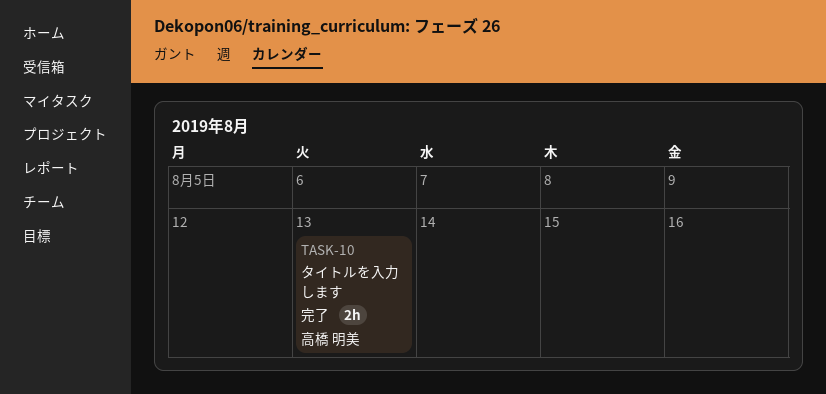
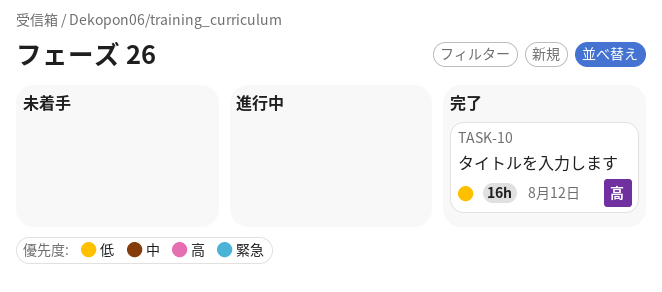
TASK-10, estimate: 2h -> 16h
TASK-10, due: Aug 13 -> Aug 12

